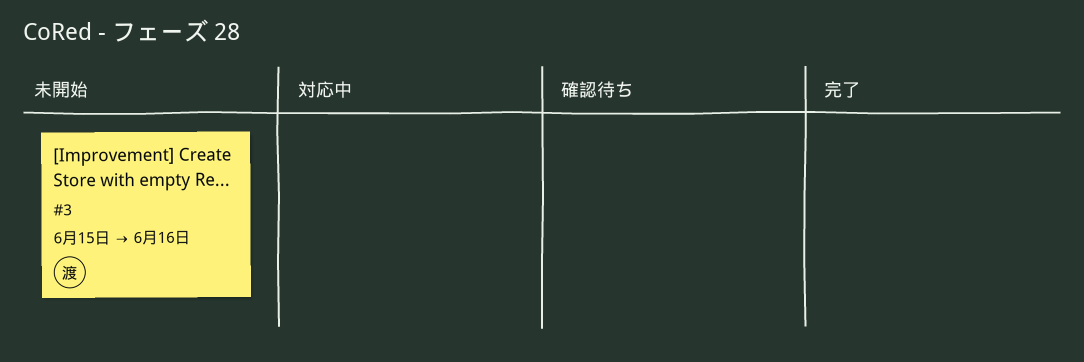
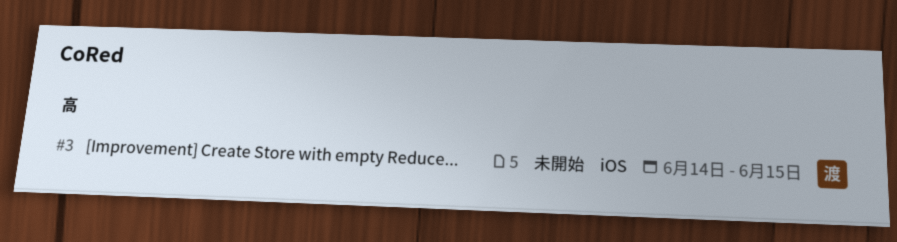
#3, start: Jun 15 -> Jun 14
#3, due: Jun 16 -> Jun 15

